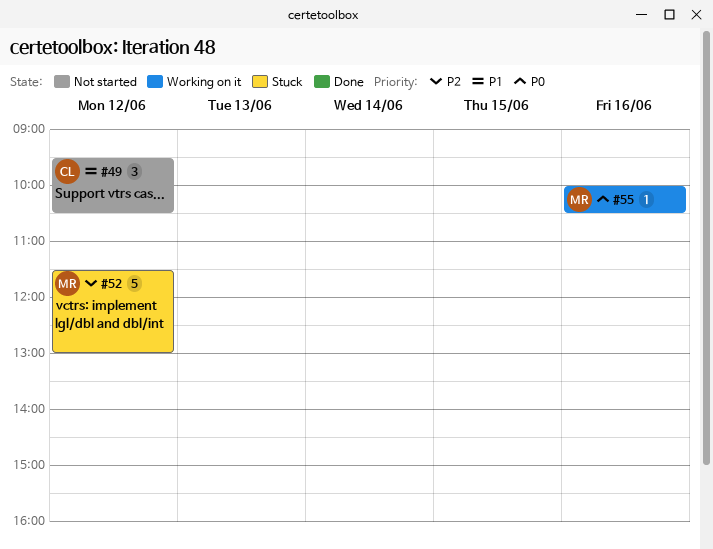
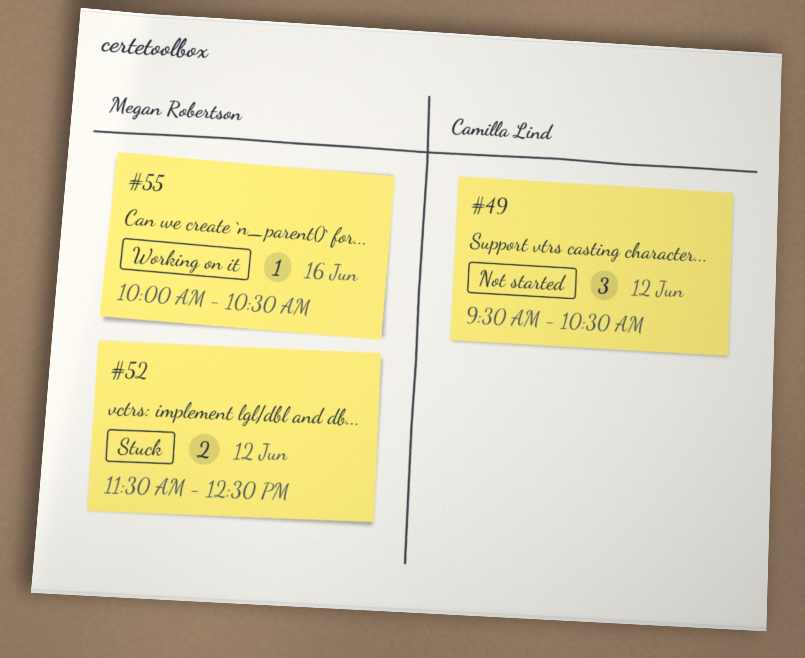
#52, estimate: 5 -> 2
#52, ends: 13:00 -> 12:30

